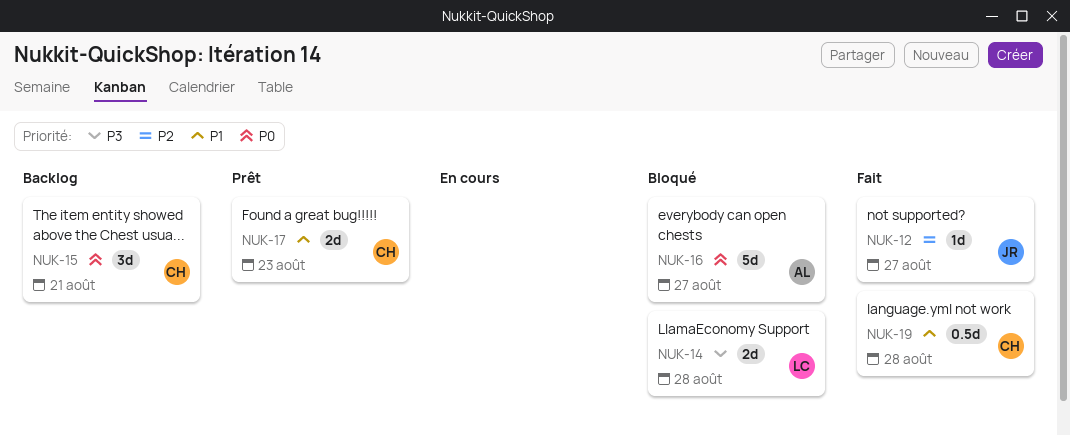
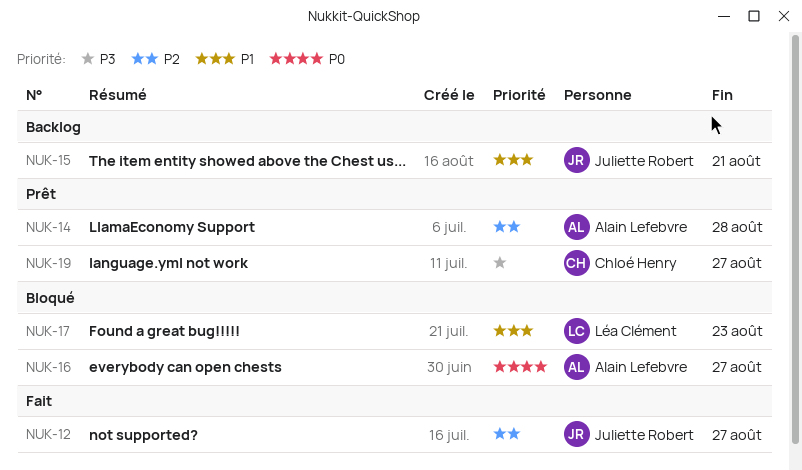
NUK-14, status: Bloqué -> Prêt
NUK-14, owner: Léa Clément -> Alain Lefebvre
NUK-14, priority: P3 -> P2
NUK-15, owner: Chloé Henry -> Juliette Robert
NUK-15, priority: P0 -> P1
NUK-17, status: Prêt -> Bloqué
NUK-17, owner: Chloé Henry -> Léa Clément
NUK-19, status: Fait -> Prêt
NUK-19, priority: P1 -> P3
NUK-19, due: Aug 28 -> Aug 27

